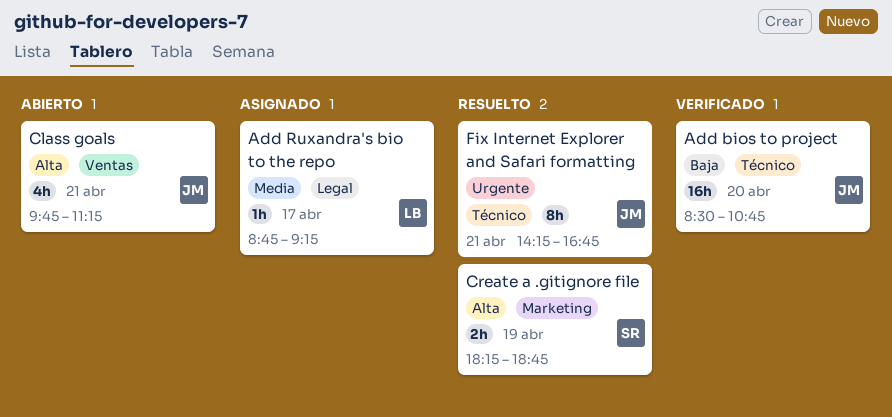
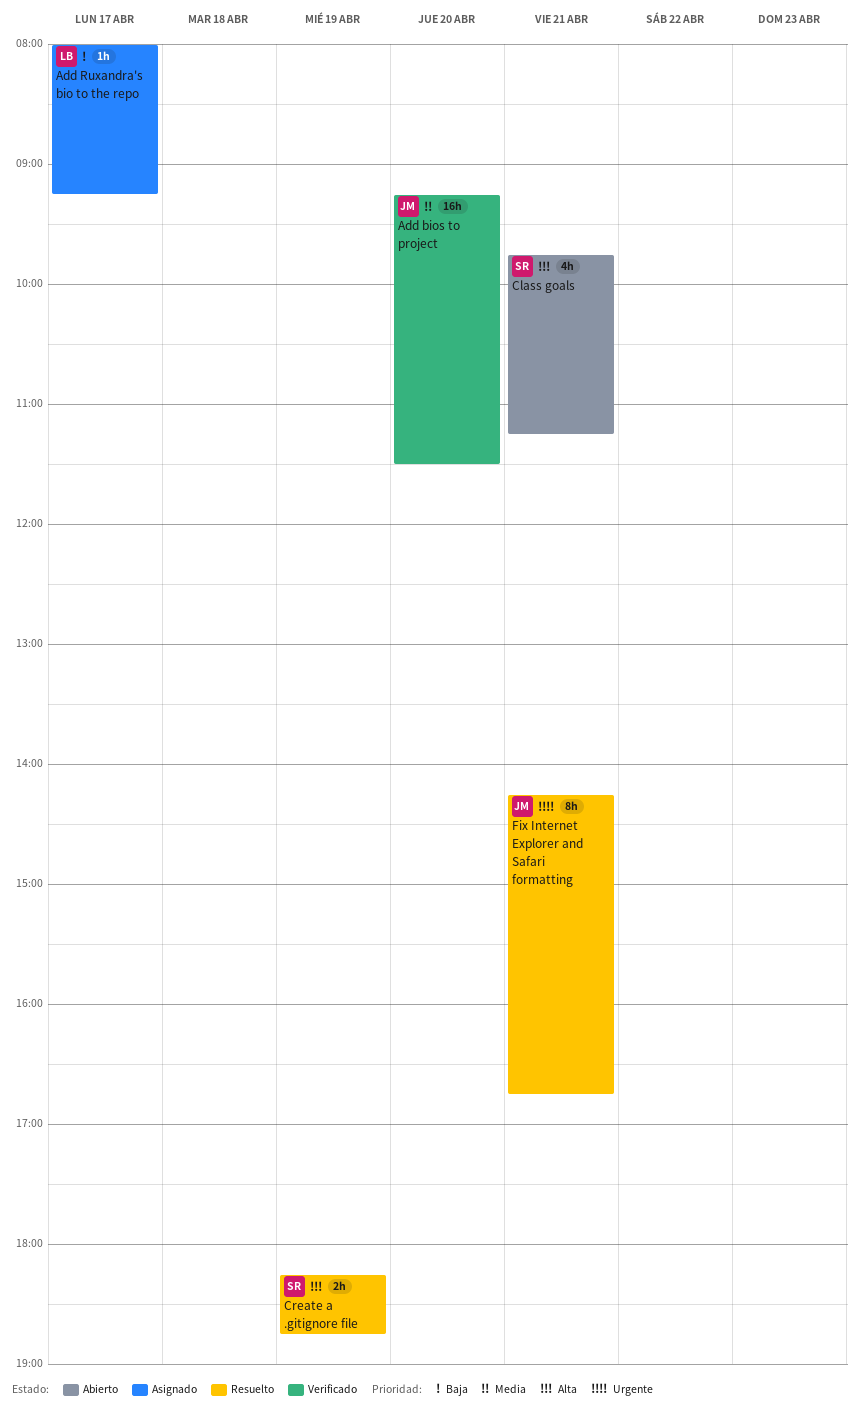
Add bios to project, priority: Baja -> Media
Add bios to project, begins: 08:30 -> 09:15
Add bios to project, ends: 10:45 -> 11:30
Add Ruxandra's bio to the repo, priority: Media -> Baja
Add Ruxandra's bio to the repo, begins: 08:45 -> 08:00
Class goals, owner: JM -> SR

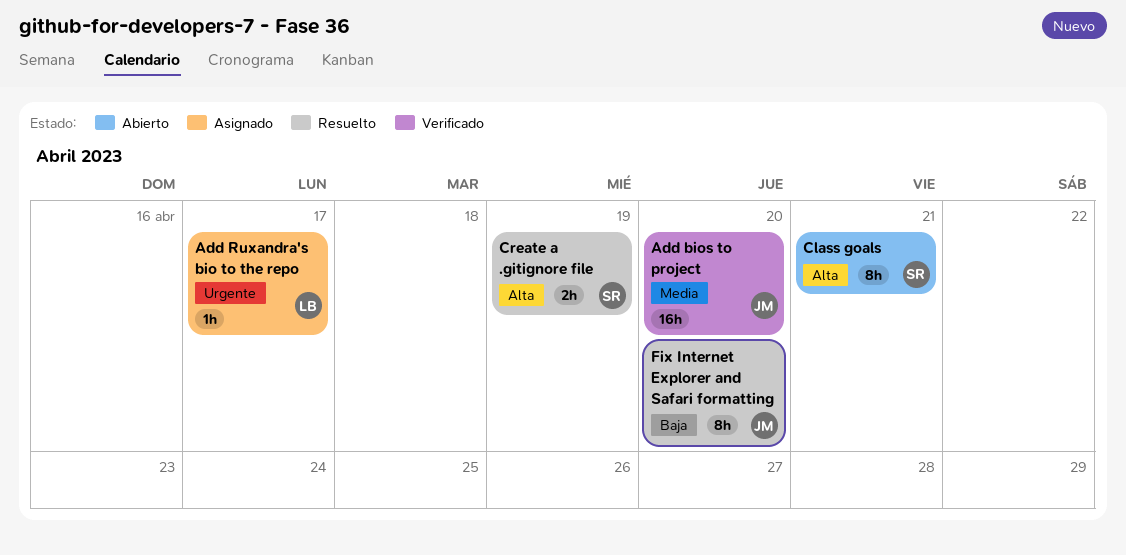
Add Ruxandra's bio to the repo, priority: Baja -> Urgente
Class goals, estimate: 4h -> 8h
Fix Internet Explorer and Safari formatting, priority: Urgente -> Baja
Fix Internet Explorer and Safari formatting, day: Apr 21 -> Apr 20

